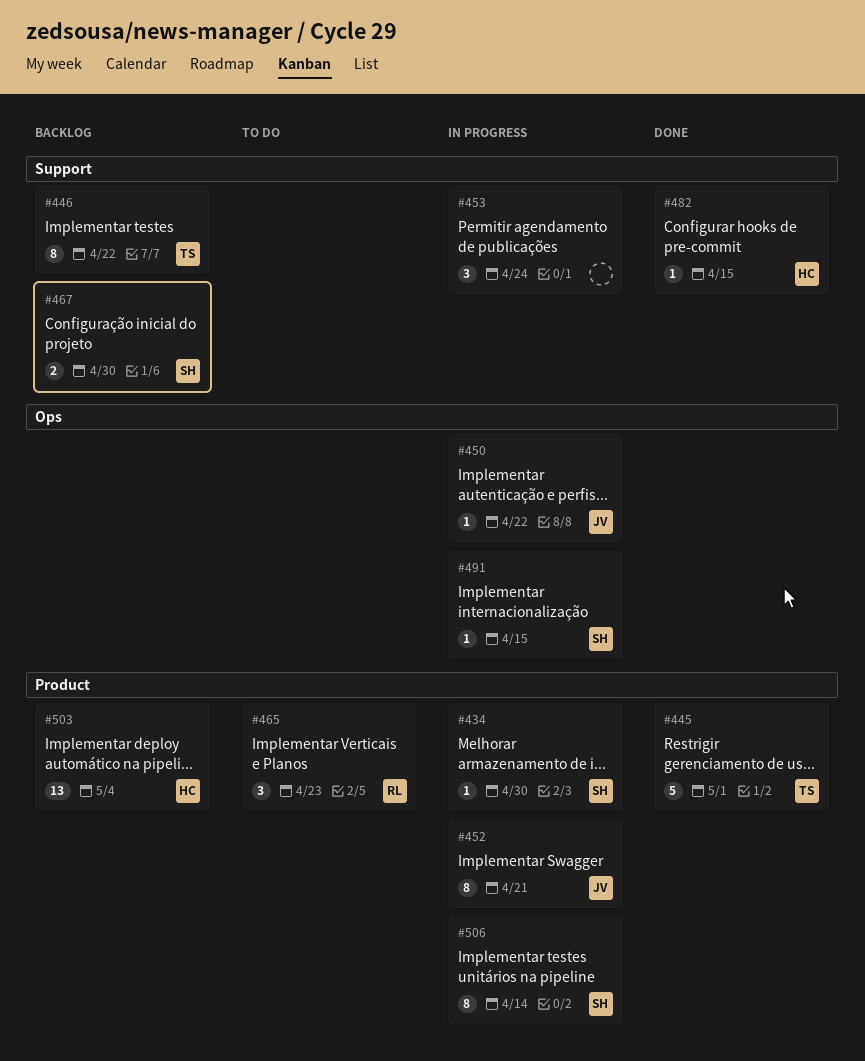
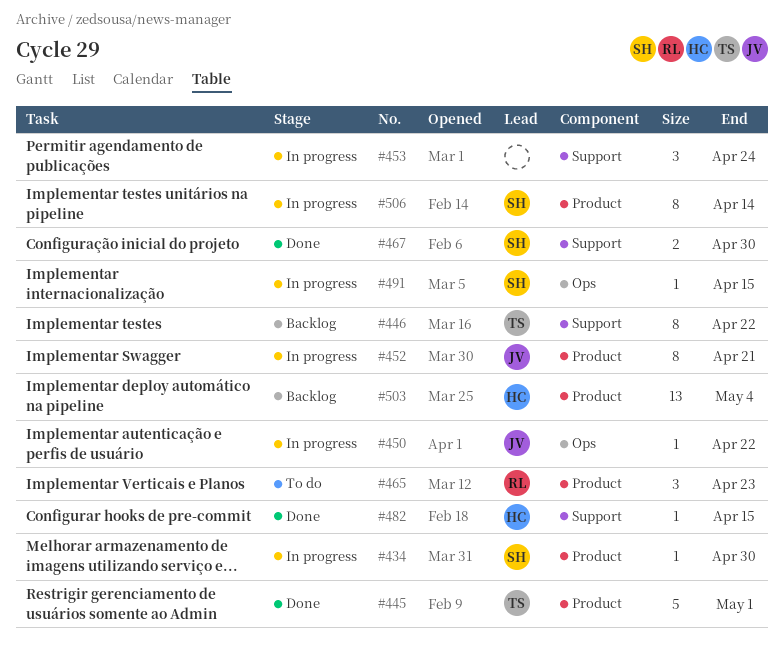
#467, status: Backlog -> Done

